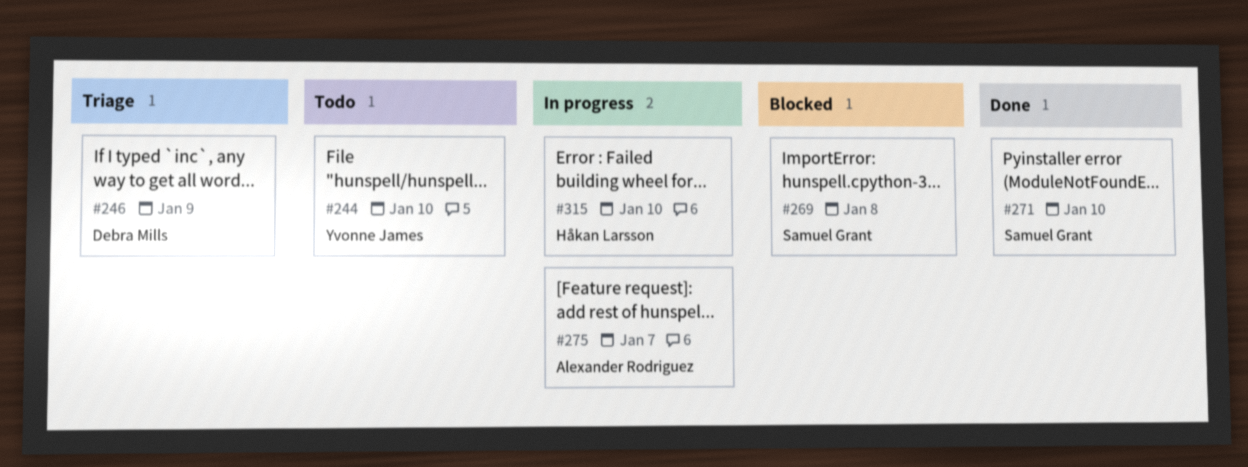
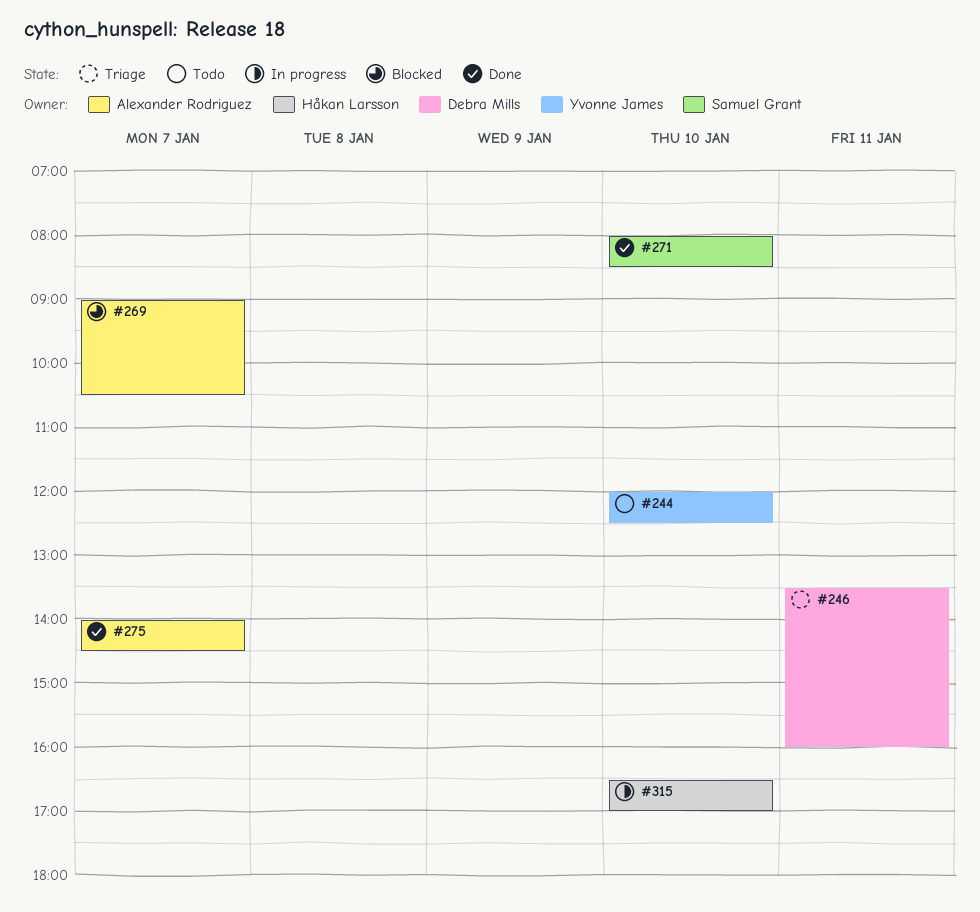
#246, day: Jan 9 -> Jan 11
#269, owner: Samuel Grant -> Alexander Rodriguez
#269, day: Jan 8 -> Jan 7
#275, status: In progress -> Done

